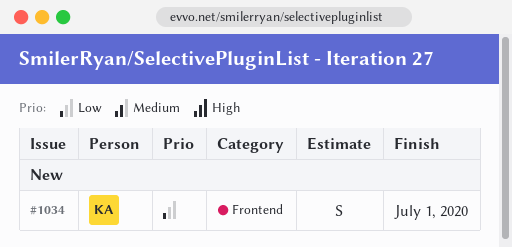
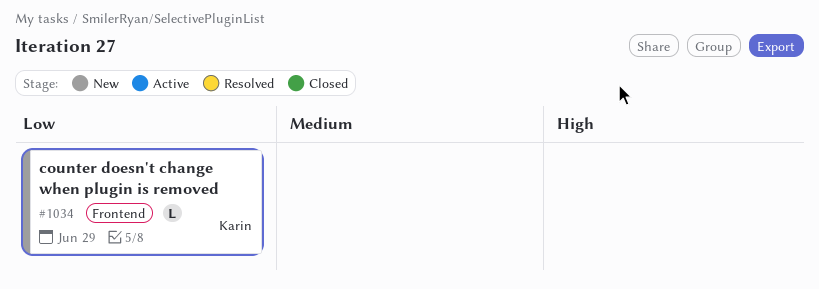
#1034, estimate: S -> L
#1034, due: Jul 1 -> Jun 29

